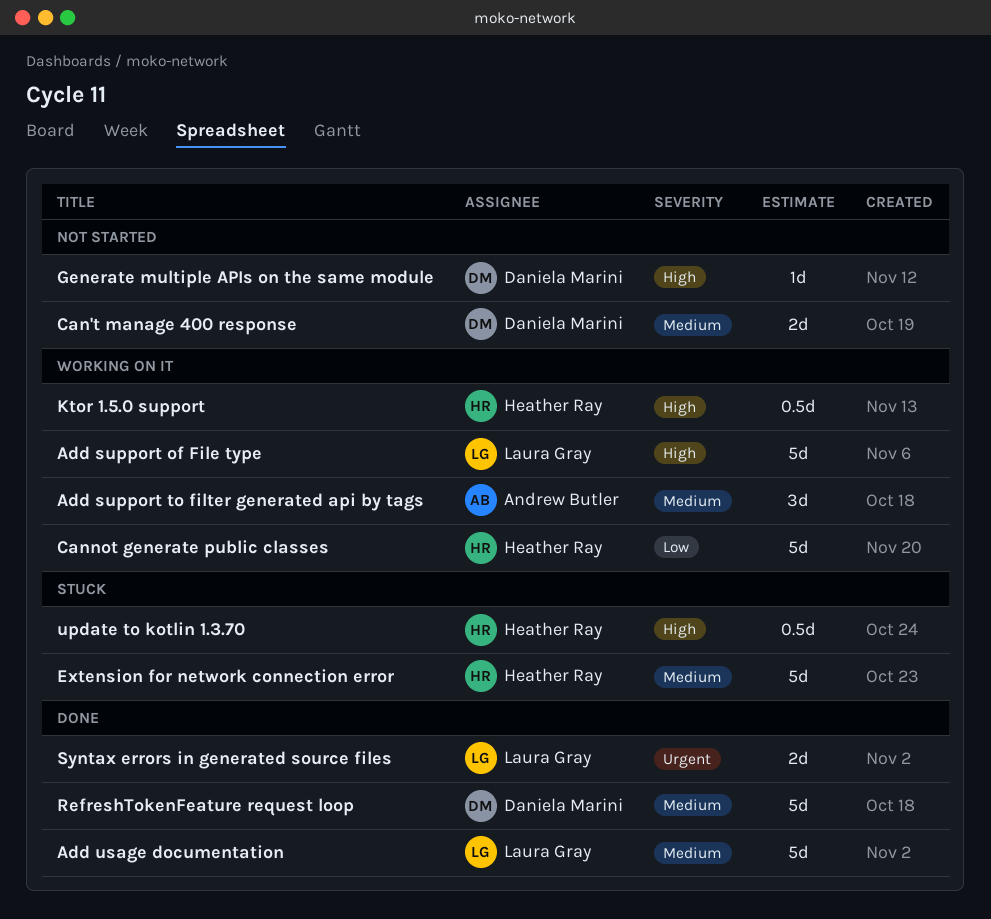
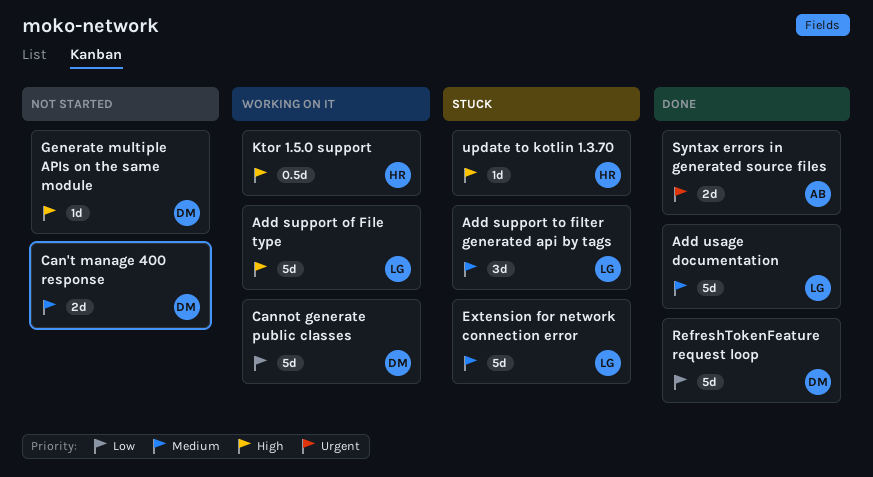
Add support to filter generated api by tags, status: Working on it -> Stuck
Add support to filter generated api by tags, owner: Andrew Butler -> Laura Gray
Cannot generate public classes, owner: Heather Ray -> Daniela Marini
Extension for network connection error, owner: Heather Ray -> Laura Gray
RefreshTokenFeature request loop, priority: Medium -> Low
Syntax errors in generated source files, owner: Laura Gray -> Andrew Butler
update to kotlin 1.3.70, estimate: 0.5d -> 1d

